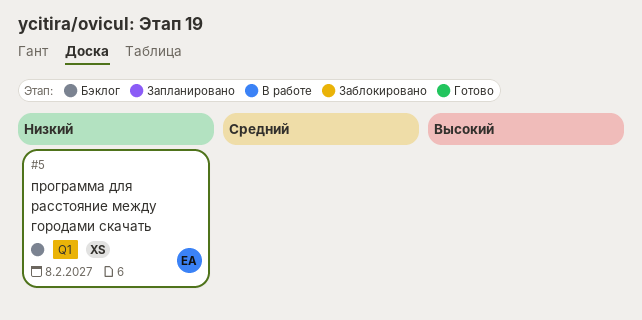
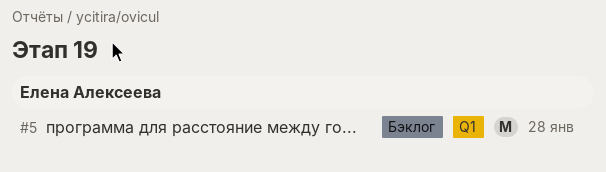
#5, estimate: XS -> M
#5, due: Feb 8 -> Jan 28

